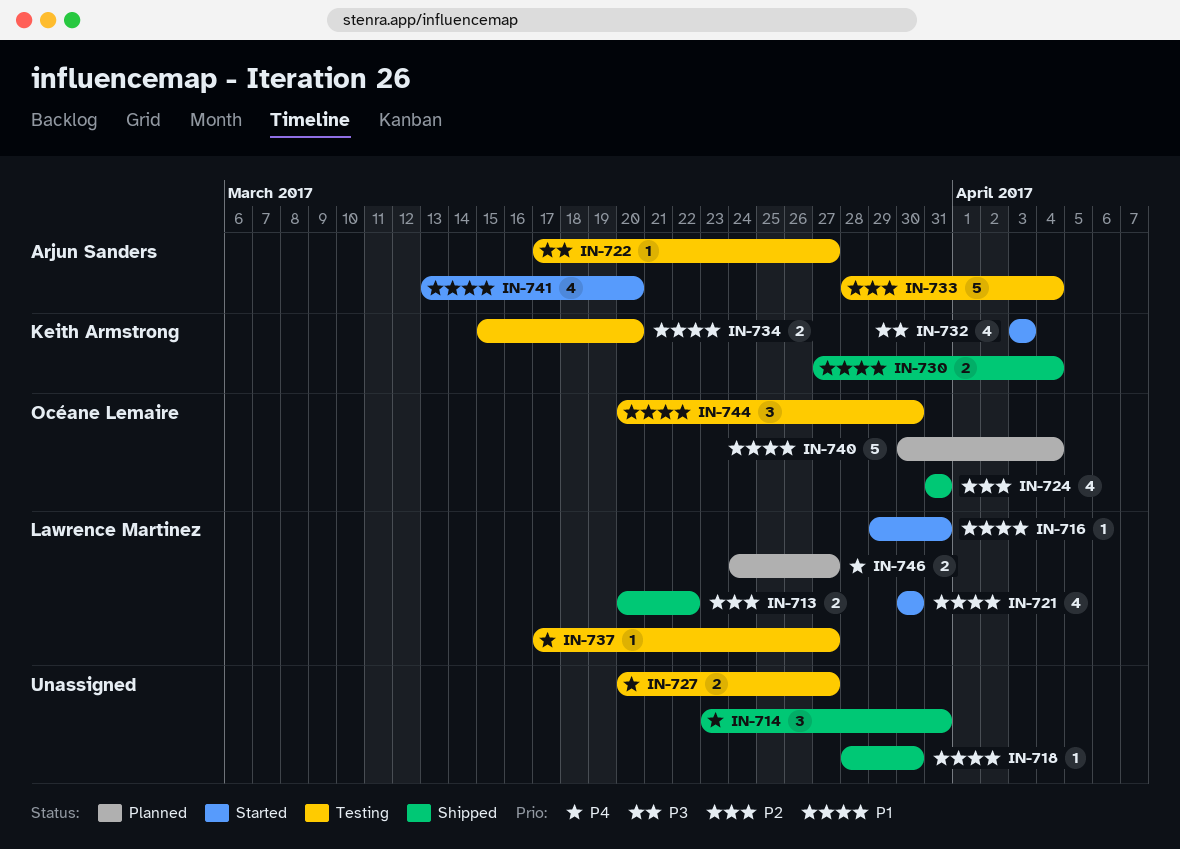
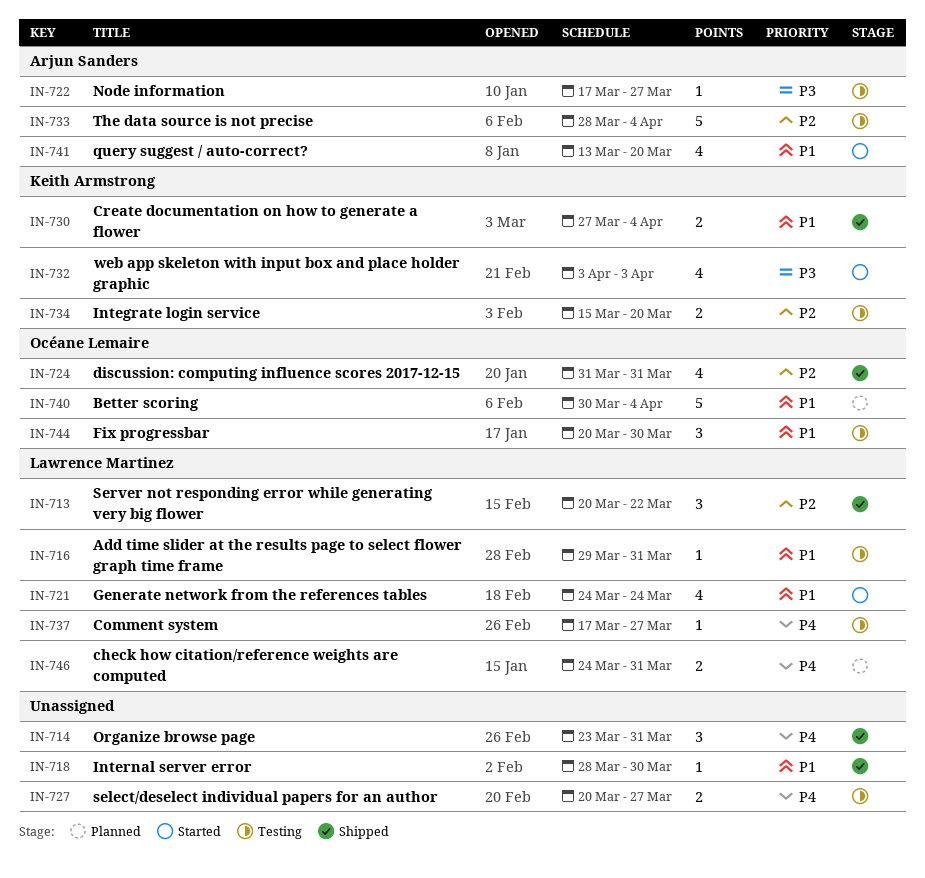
IN-713, estimate: 2 -> 3
IN-716, status: Started -> Testing
IN-721, start: Mar 30 -> Mar 24
IN-721, due: Mar 30 -> Mar 24
IN-734, priority: P1 -> P2
IN-746, due: Mar 27 -> Mar 31

